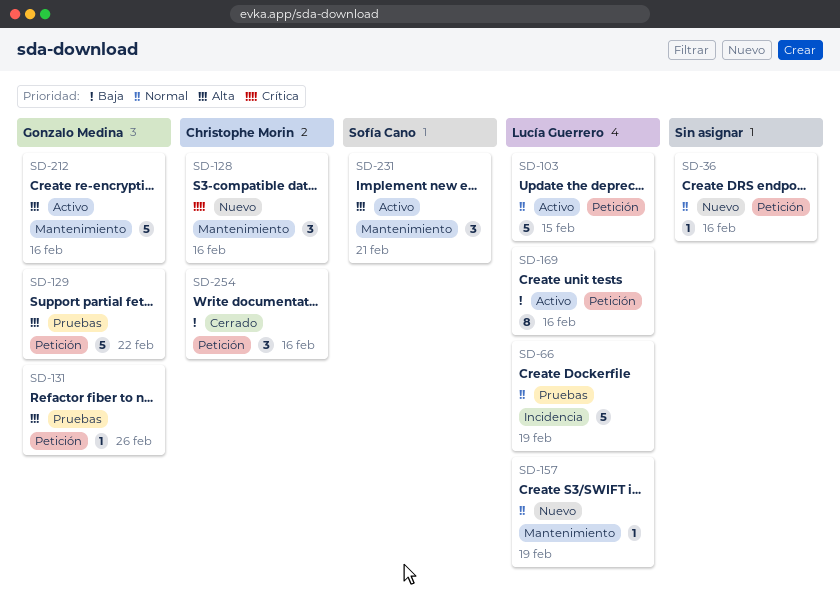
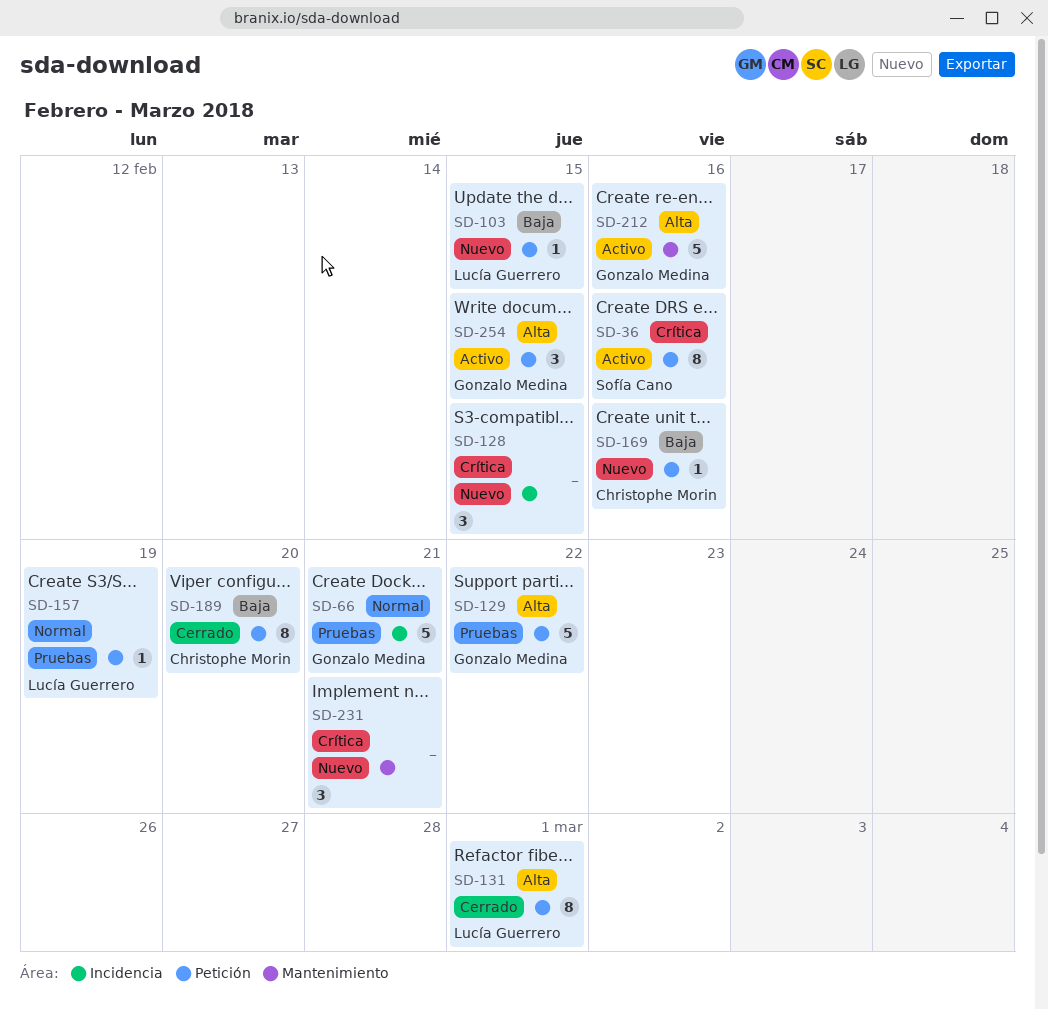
SD-36, status: Nuevo -> Activo
SD-36, owner: none -> Sofía Cano
SD-36, priority: Normal -> Crítica
SD-36, estimate: 1 -> 8
SD-66, owner: Lucía Guerrero -> Gonzalo Medina
SD-66, due: Feb 19 -> Feb 21
SD-103, status: Activo -> Nuevo
SD-103, priority: Normal -> Baja
SD-103, estimate: 5 -> 1
SD-128, owner: Christophe Morin -> none
SD-128, label: Mantenimiento -> Incidencia
SD-128, due: Feb 16 -> Feb 15
SD-131, status: Pruebas -> Cerrado
SD-131, owner: Gonzalo Medina -> Lucía Guerrero
SD-131, estimate: 1 -> 8
SD-131, due: Feb 26 -> Mar 1
SD-157, status: Nuevo -> Pruebas
SD-157, label: Mantenimiento -> Petición
SD-169, status: Activo -> Nuevo
SD-169, owner: Lucía Guerrero -> Christophe Morin
SD-169, estimate: 8 -> 1
SD-189: none -> present
SD-231, status: Activo -> Nuevo
SD-231, owner: Sofía Cano -> none
SD-231, priority: Alta -> Crítica
SD-254, status: Cerrado -> Activo
SD-254, owner: Christophe Morin -> Gonzalo Medina
SD-254, priority: Baja -> Alta
SD-254, due: Feb 16 -> Feb 15

